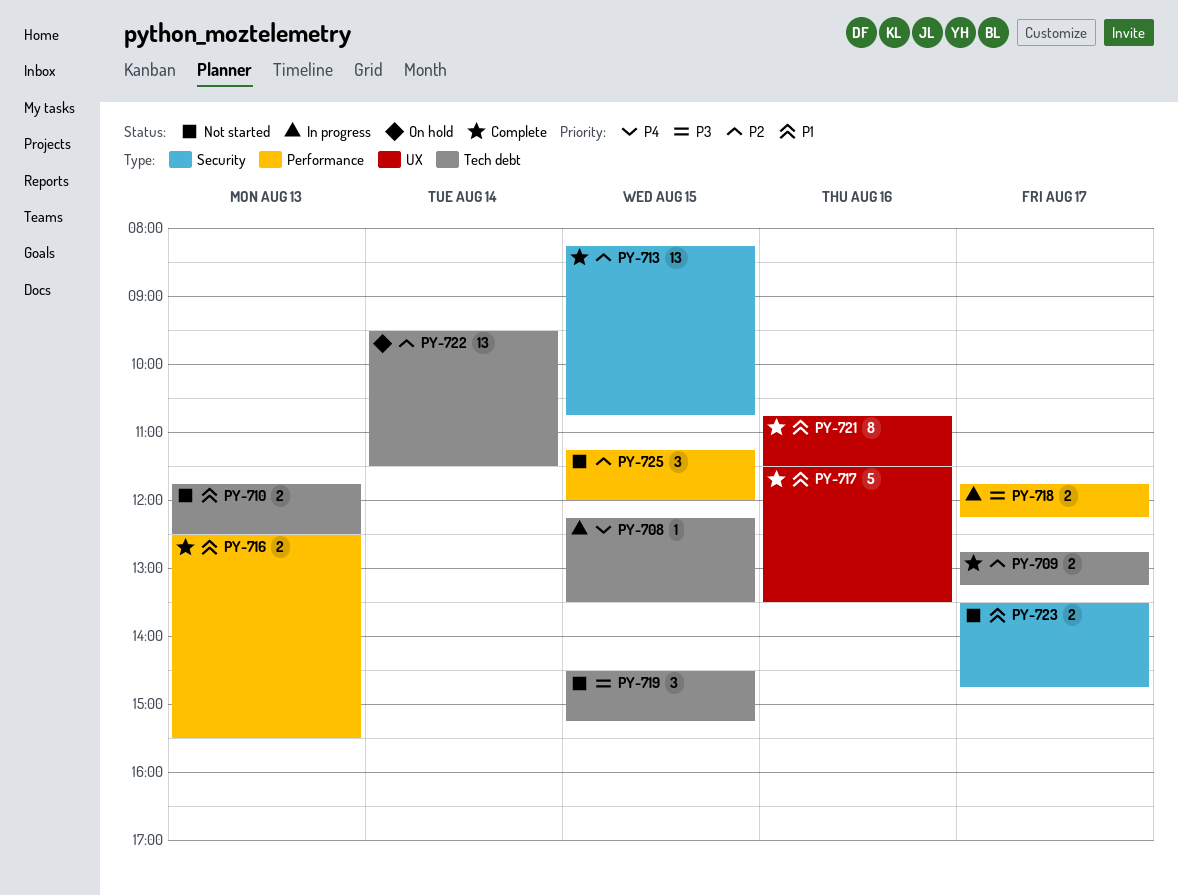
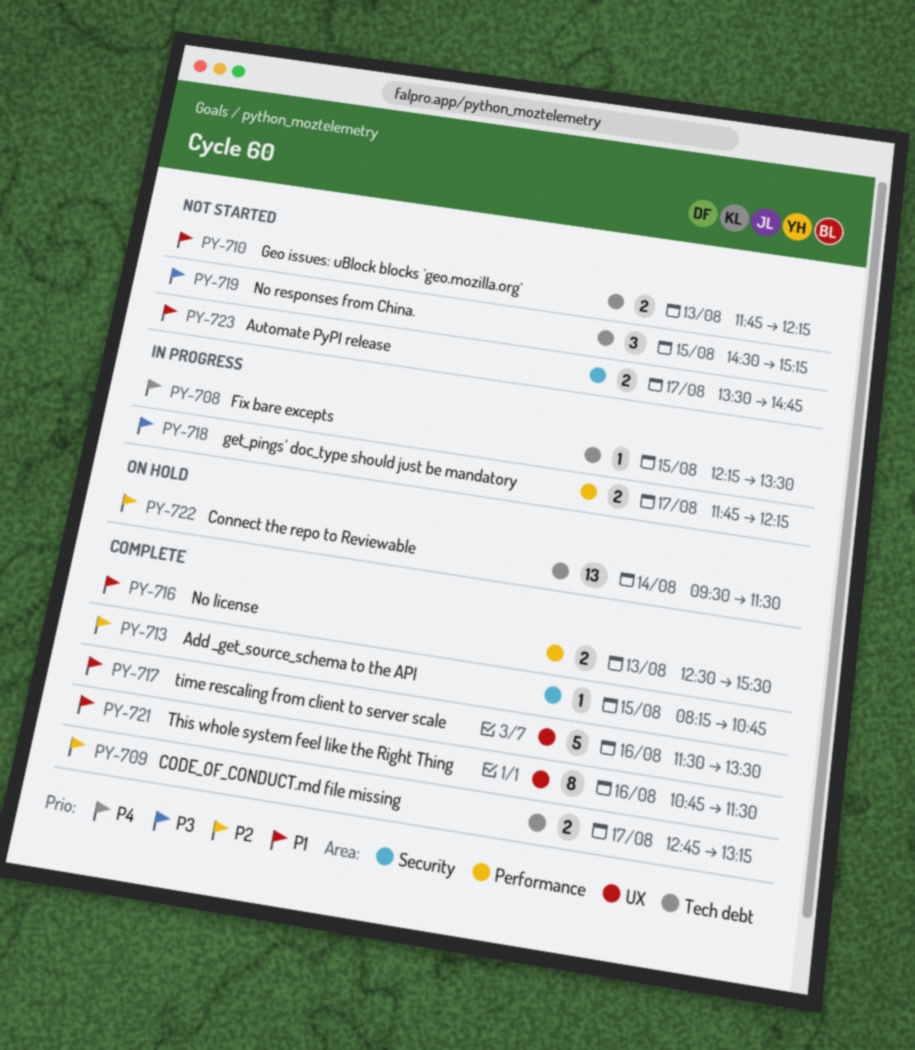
PY-710, ends: 12:30 -> 12:15
PY-713, estimate: 13 -> 1
PY-725: present -> none

